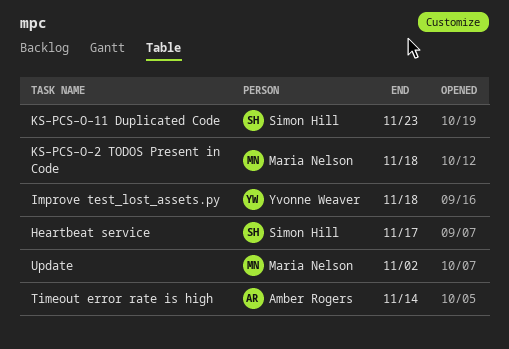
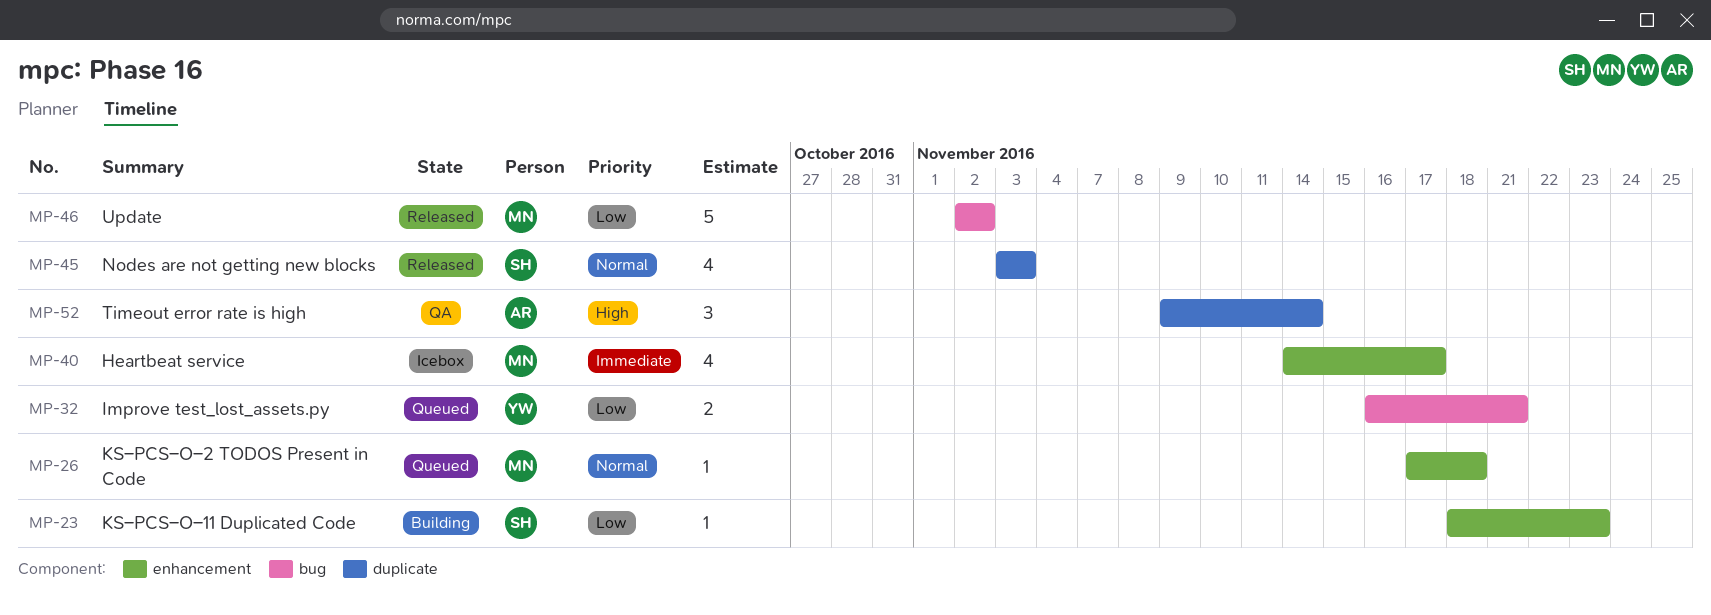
Heartbeat service, owner: Simon Hill -> Maria Nelson
Improve test_lost_assets.py, due: Nov 18 -> Nov 21
Nodes are not getting new blocks: none -> present

